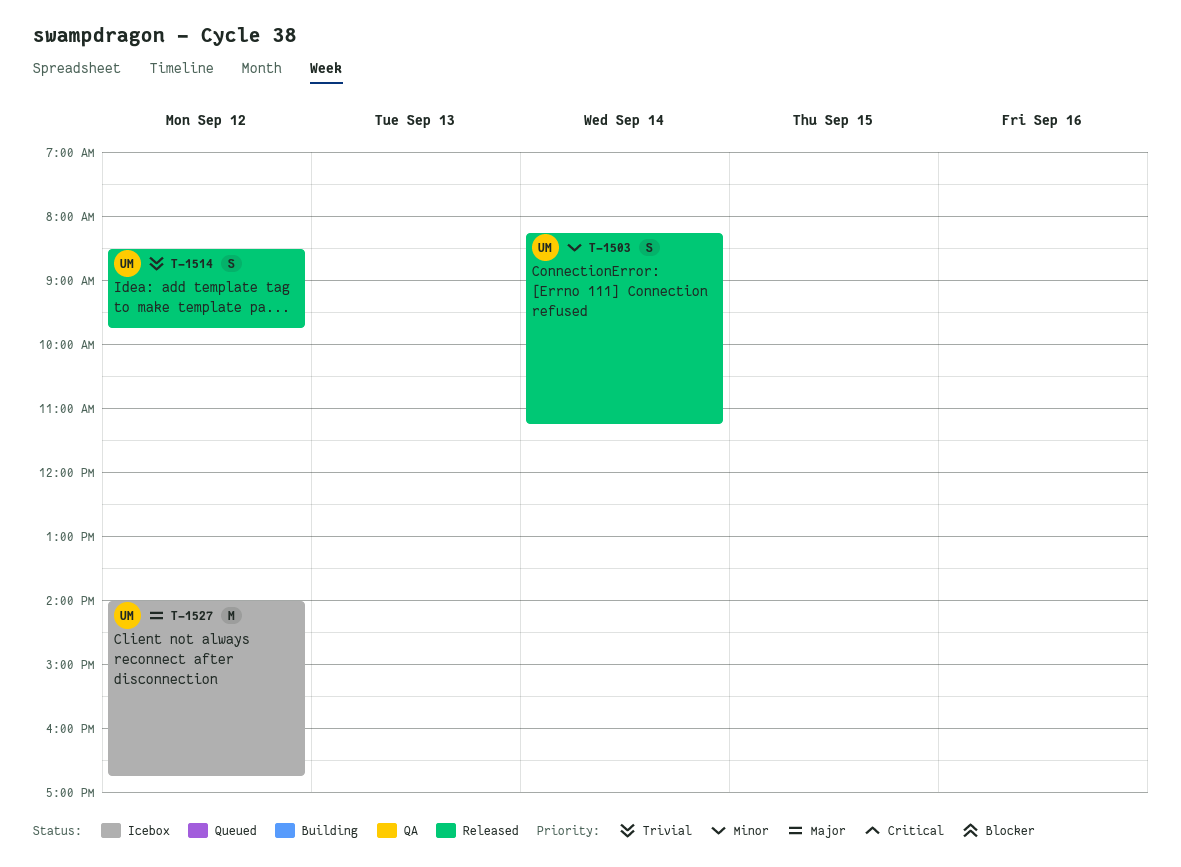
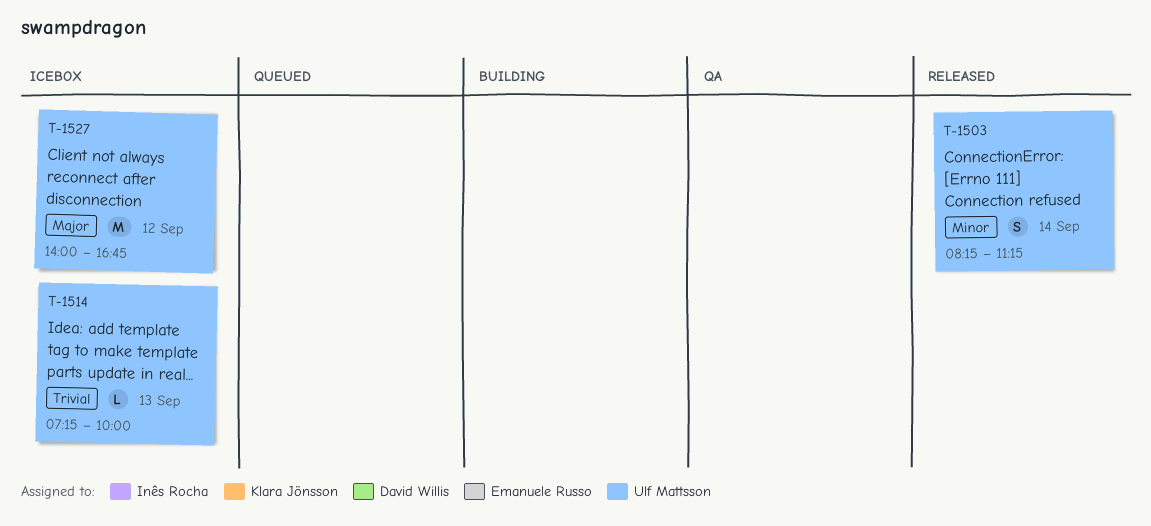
T-1514, status: Released -> Icebox
T-1514, estimate: S -> L
T-1514, day: Sep 12 -> Sep 13
T-1514, begins: 08:30 -> 07:15
T-1514, ends: 09:45 -> 10:00

